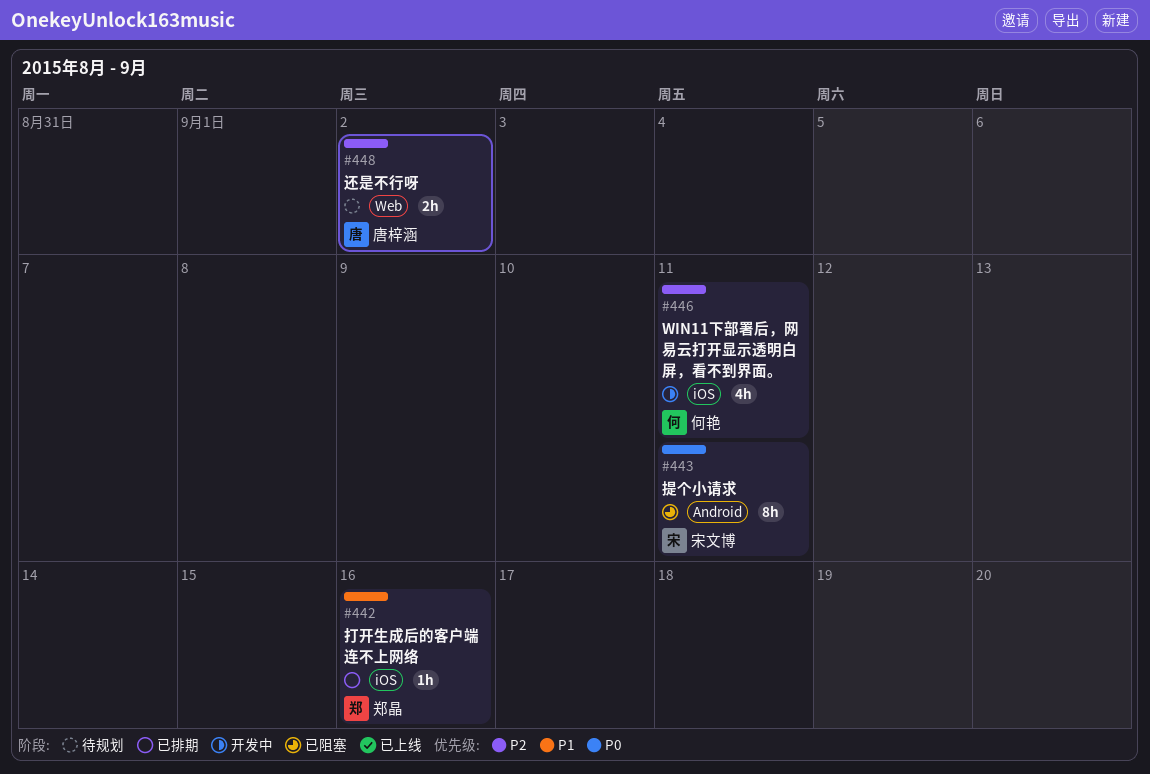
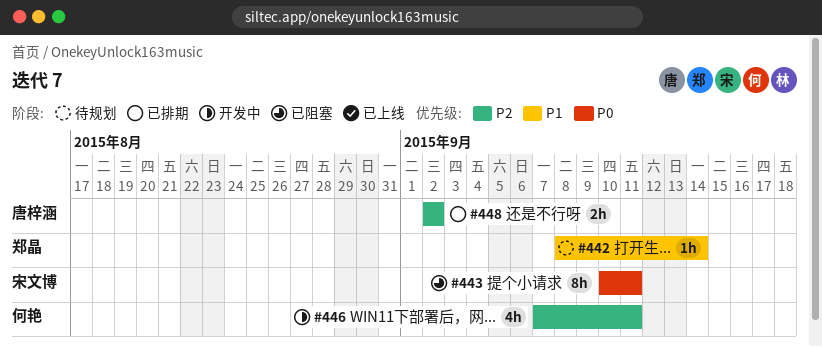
#442, status: 已排期 -> 待规划
#442, due: Sep 16 -> Sep 14
#448, status: 待规划 -> 已排期

